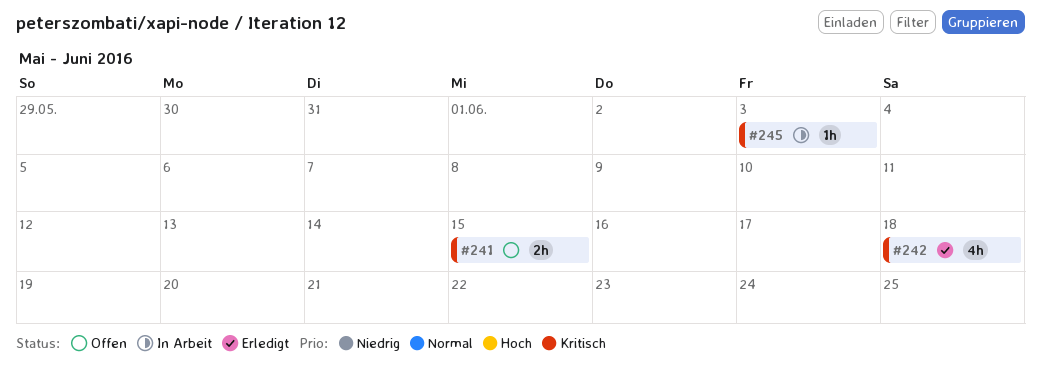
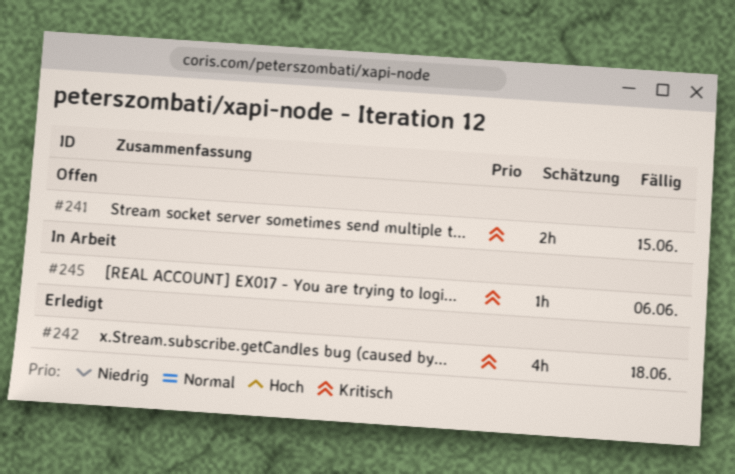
#245, due: Jun 3 -> Jun 6

